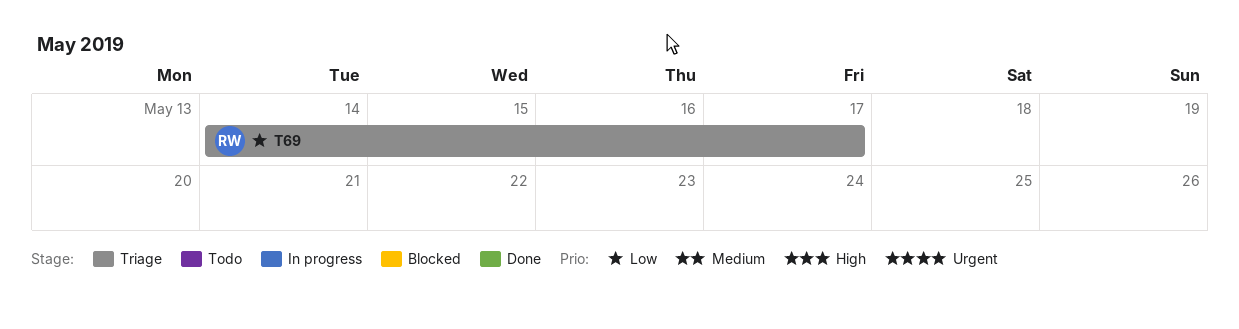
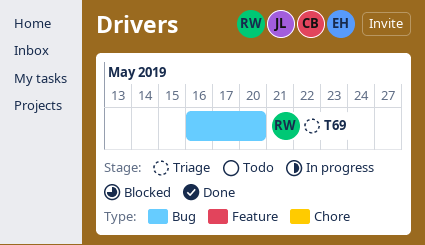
T69, start: May 14 -> May 16
T69, due: May 17 -> May 20

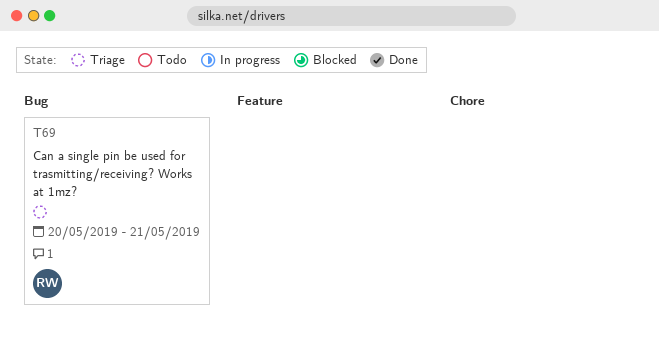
T69, start: May 16 -> May 20
T69, due: May 20 -> May 21

